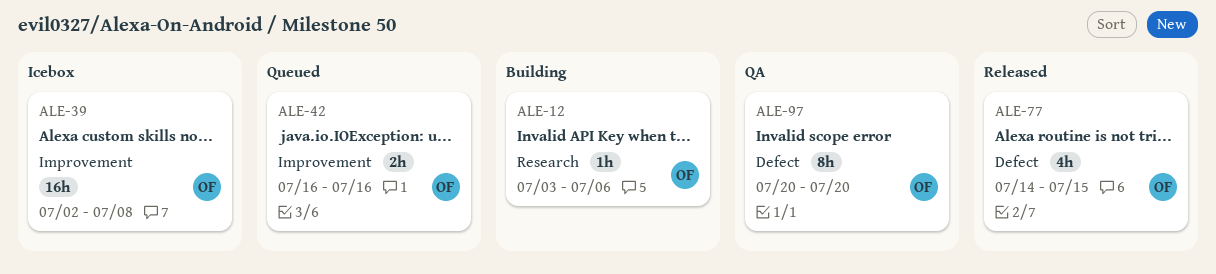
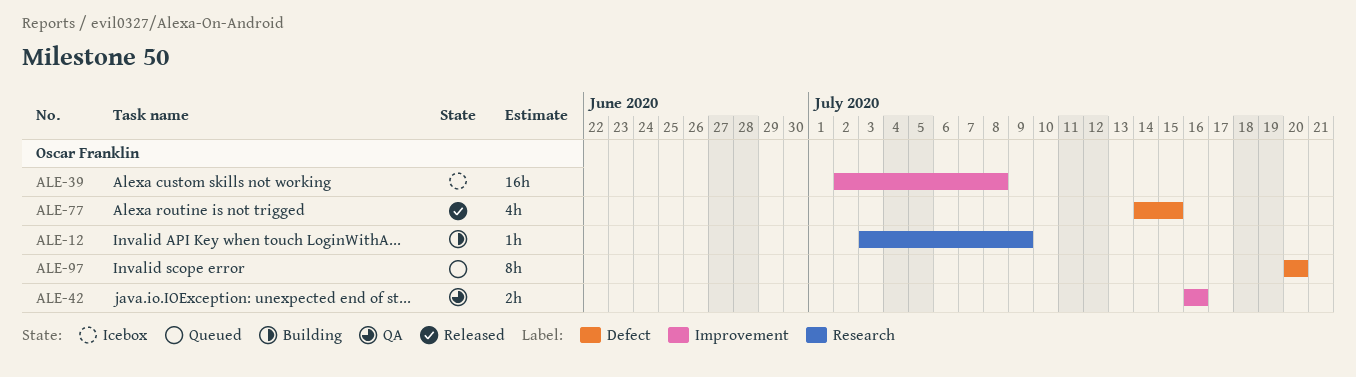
ALE-12, due: Jul 6 -> Jul 9
ALE-42, status: Queued -> QA
ALE-97, status: QA -> Queued

